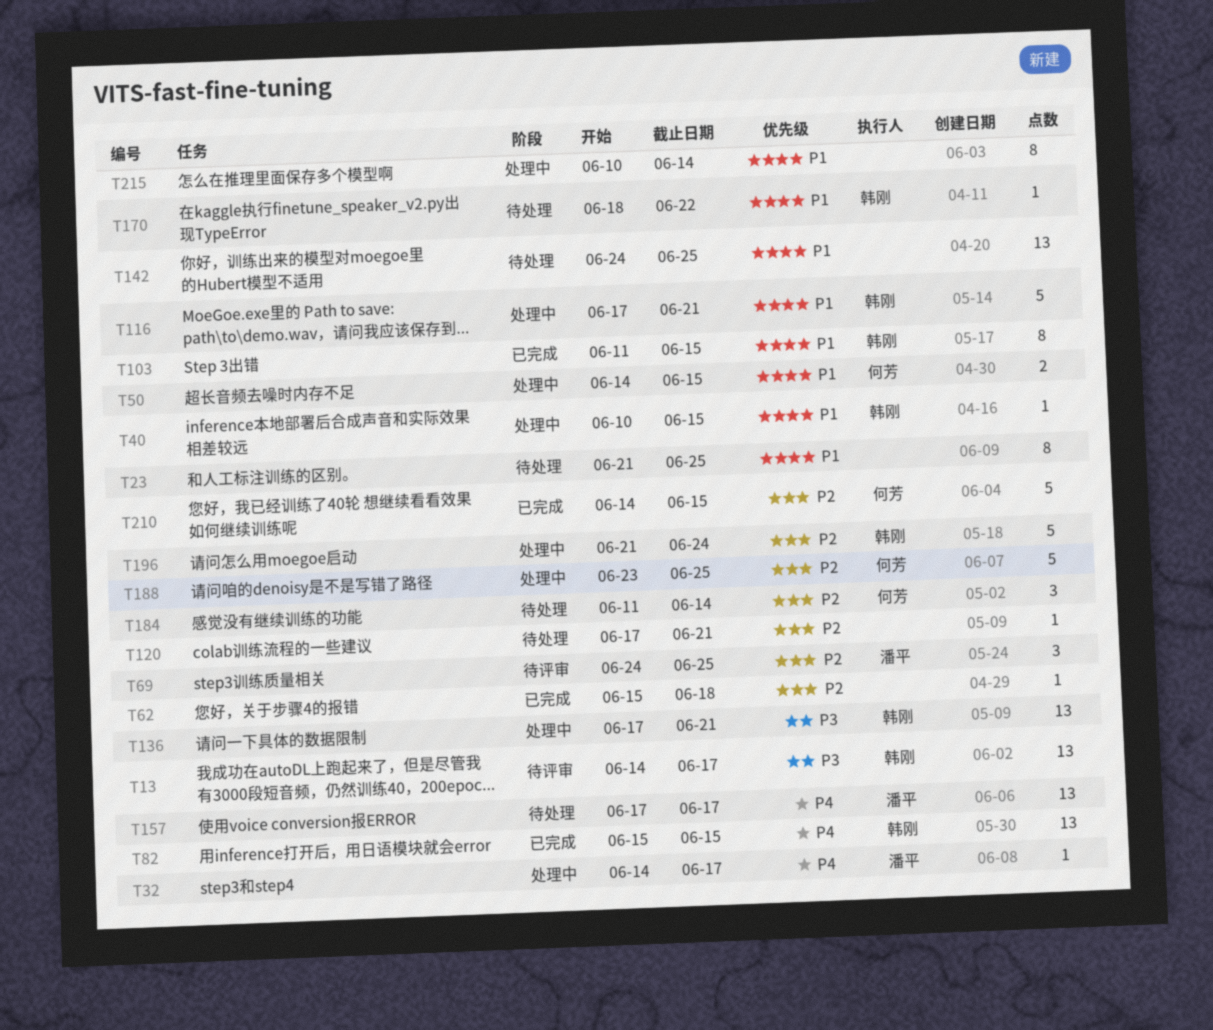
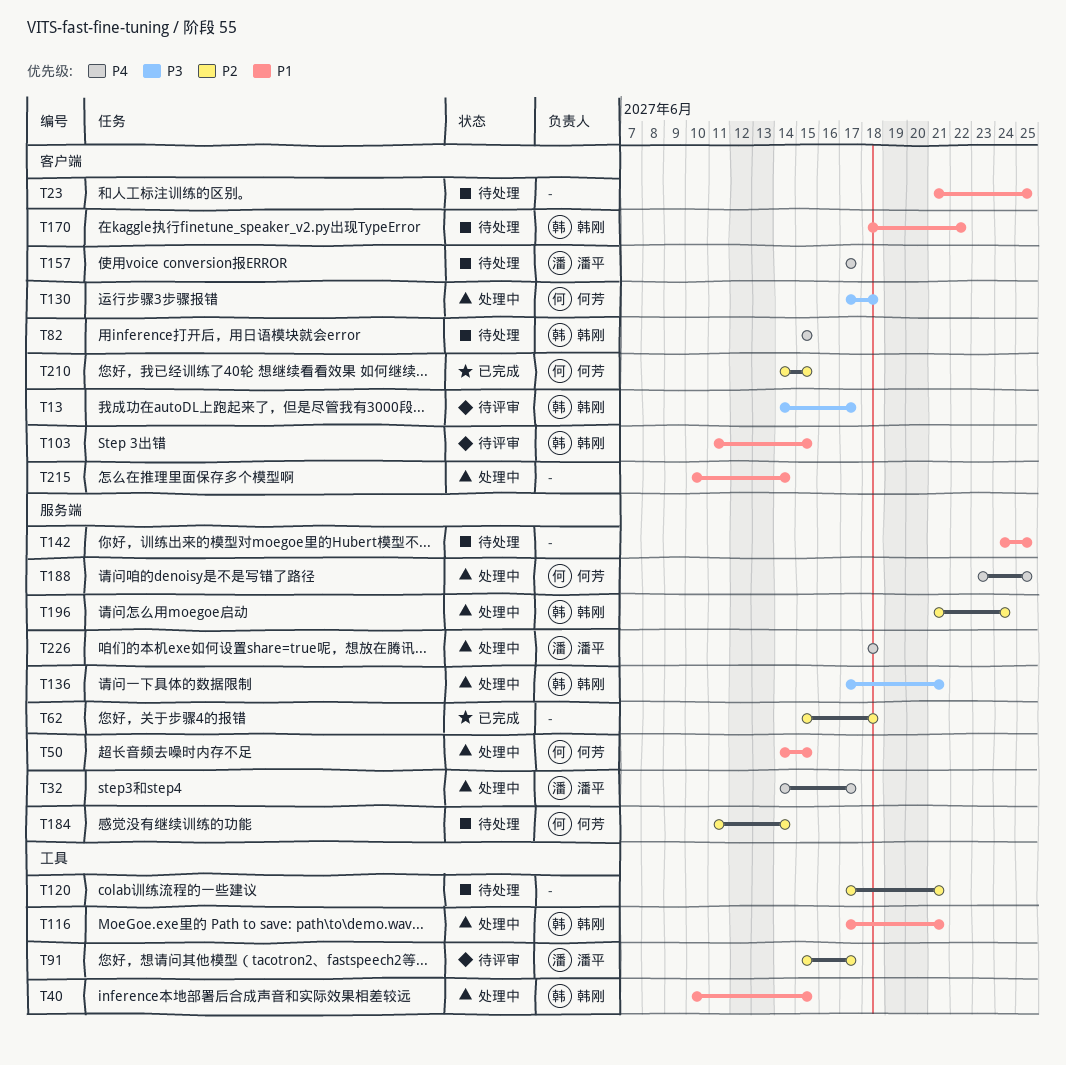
T69: present -> none
T82, status: 已完成 -> 待处理
T91: none -> present
T103, status: 已完成 -> 待评审
T130: none -> present
T188, priority: P2 -> P4
T226: none -> present

